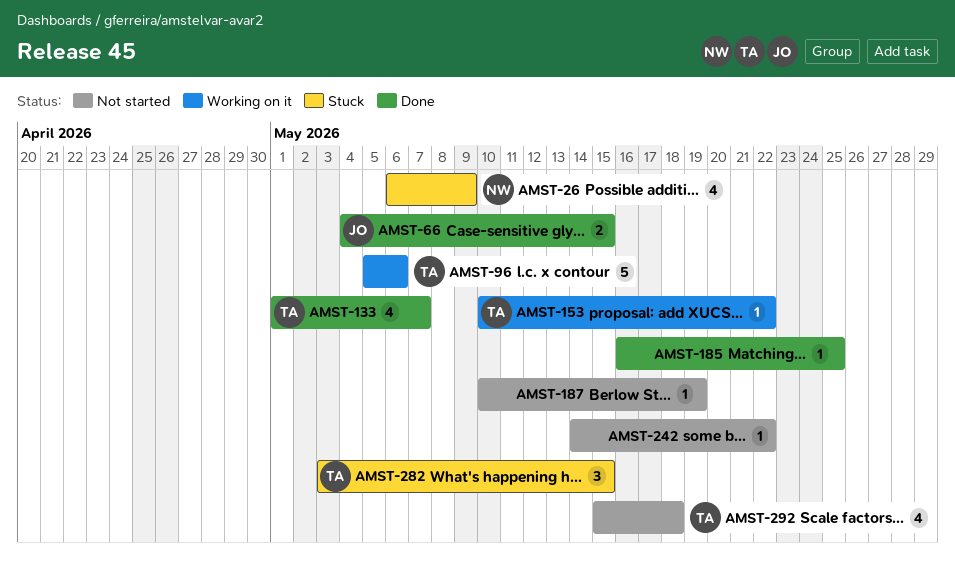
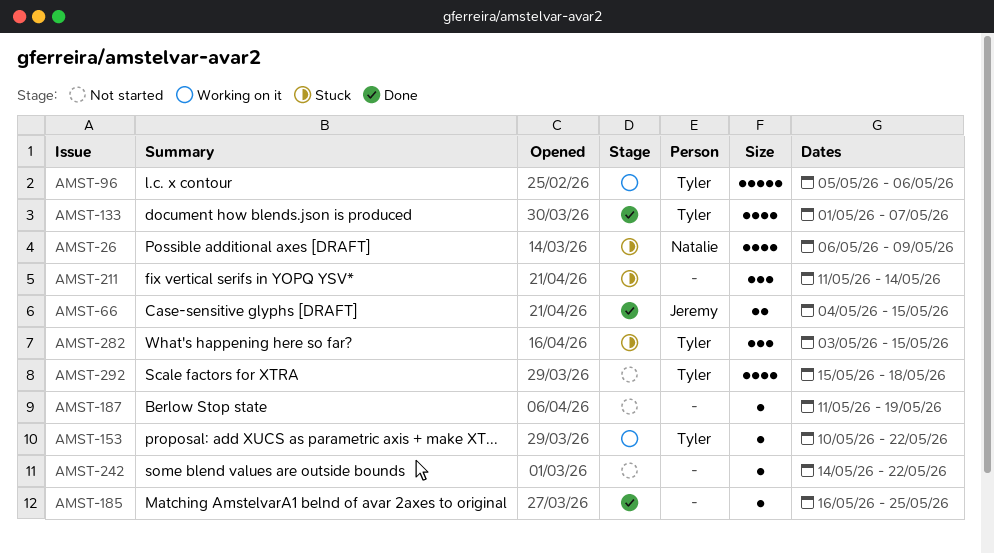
AMST-187, start: May 10 -> May 11
AMST-211: none -> present

